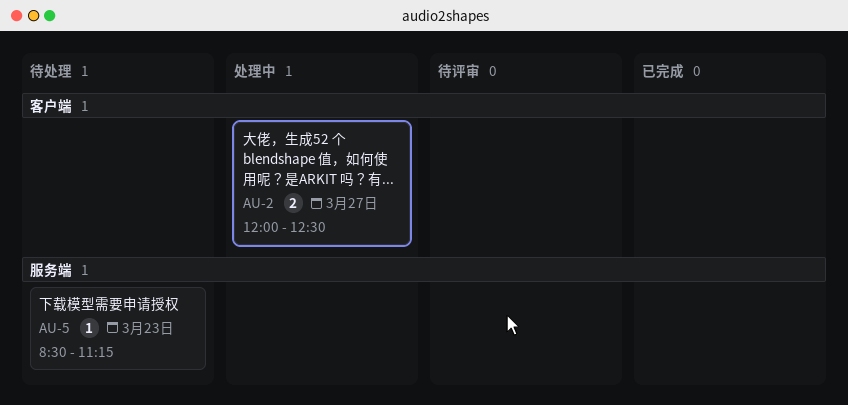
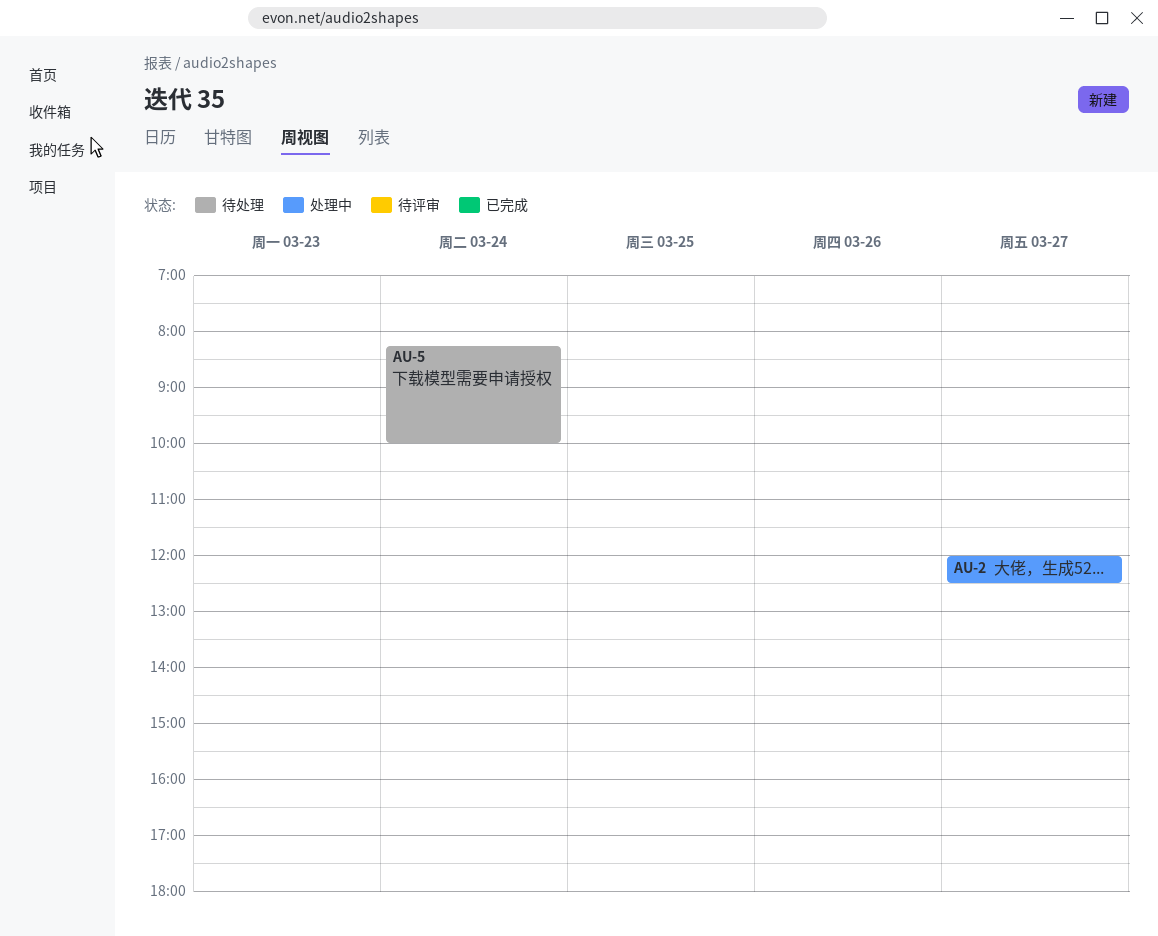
AU-5, day: Mar 23 -> Mar 24
AU-5, begins: 08:30 -> 08:15
AU-5, ends: 11:15 -> 10:00

